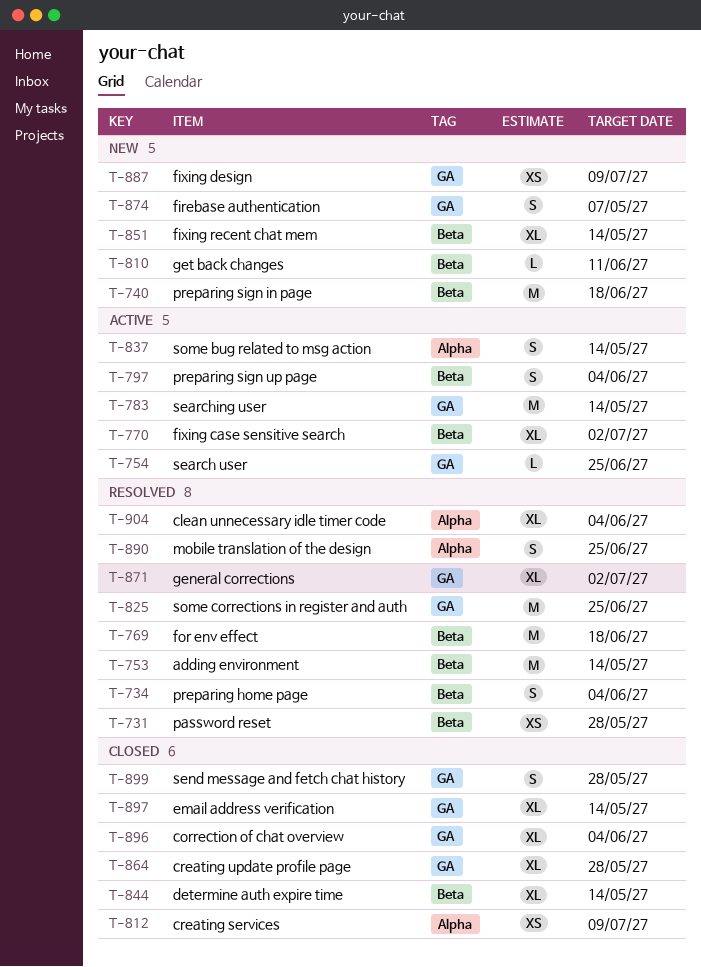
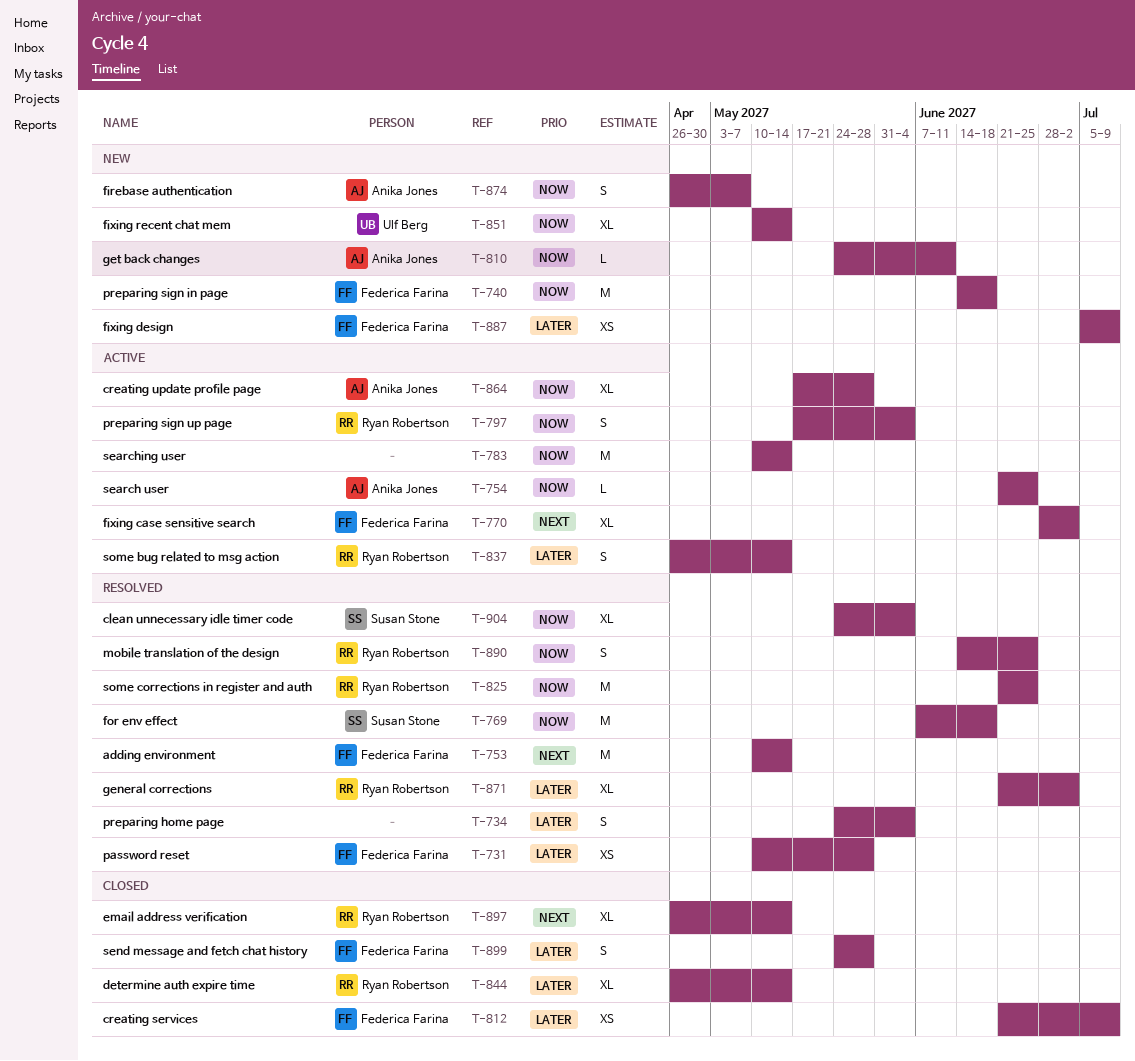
T-864, status: Closed -> Active
T-896: present -> none

